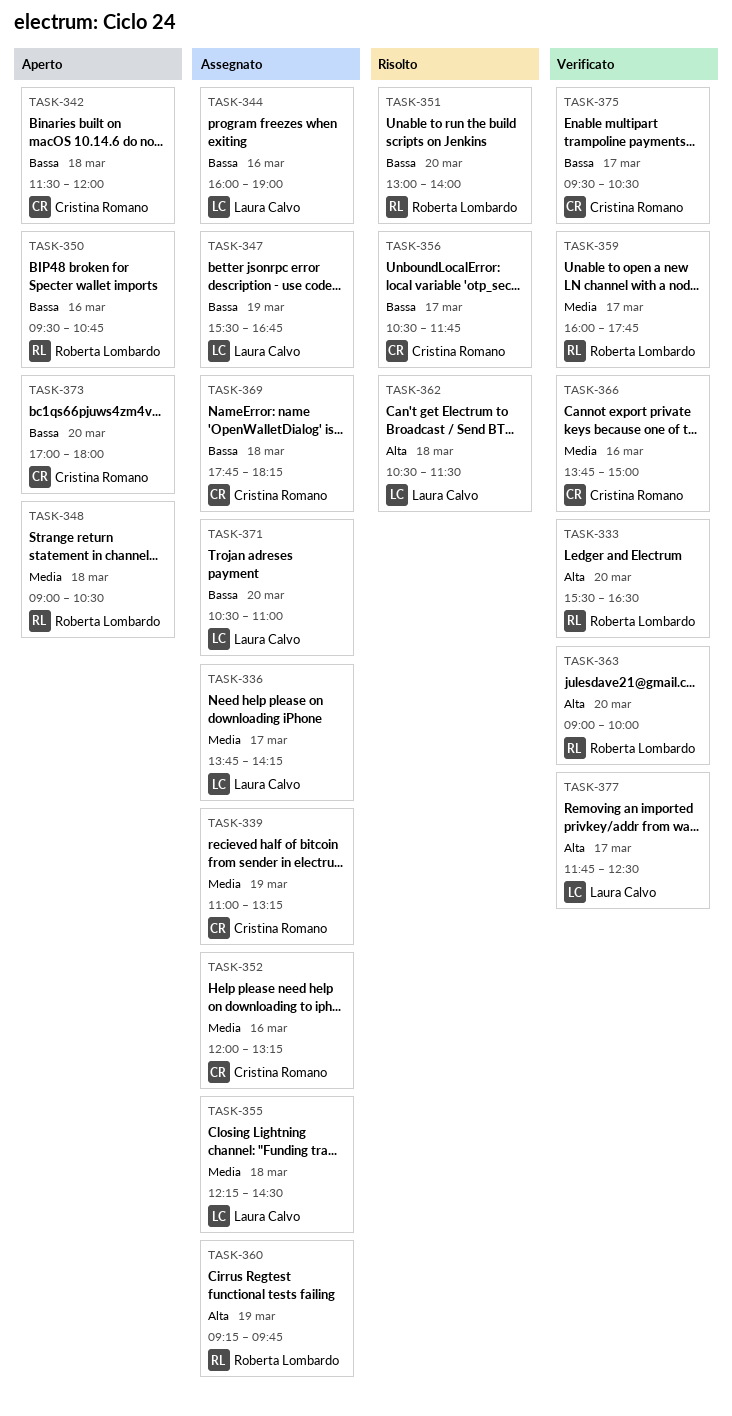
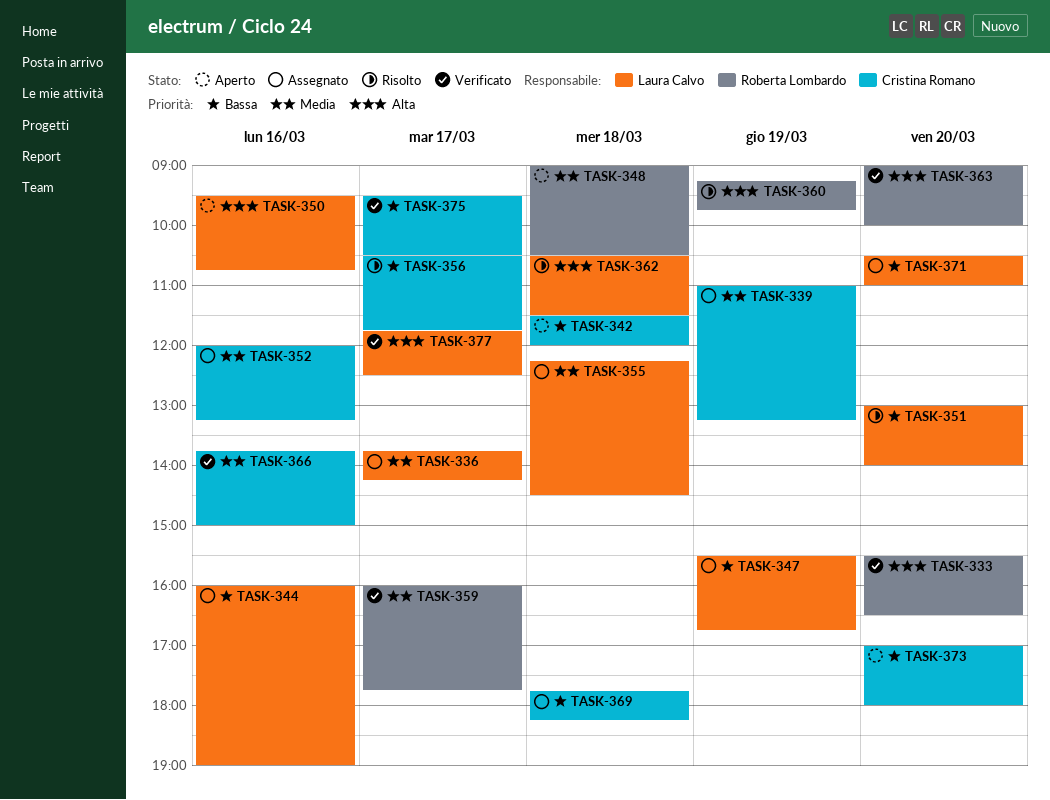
TASK-350, owner: Roberta Lombardo -> Laura Calvo
TASK-350, priority: Bassa -> Alta
TASK-351, owner: Roberta Lombardo -> Laura Calvo
TASK-360, status: Assegnato -> Risolto

